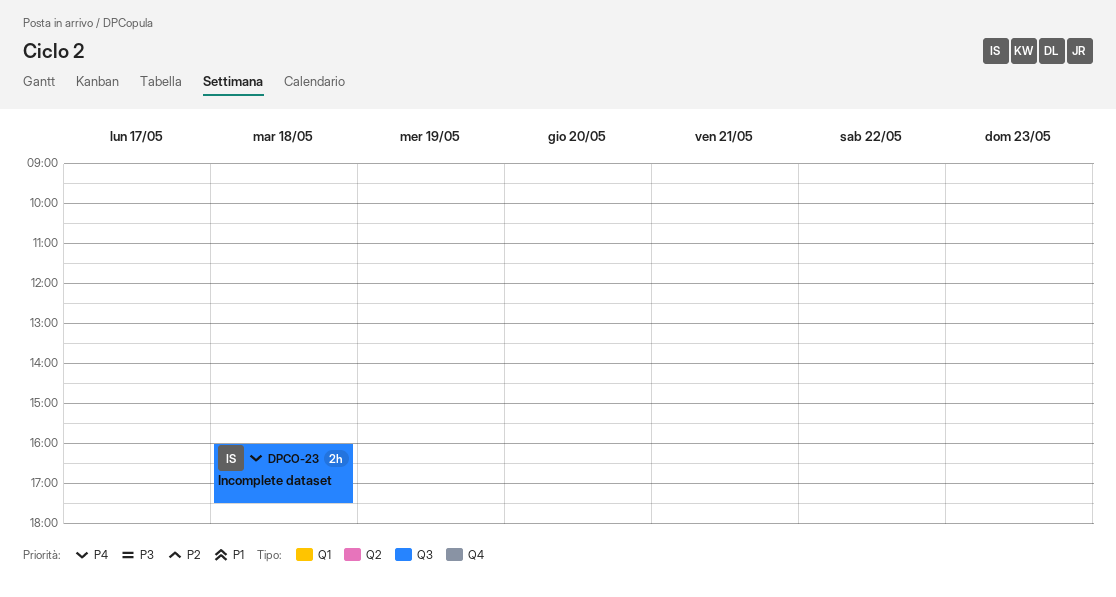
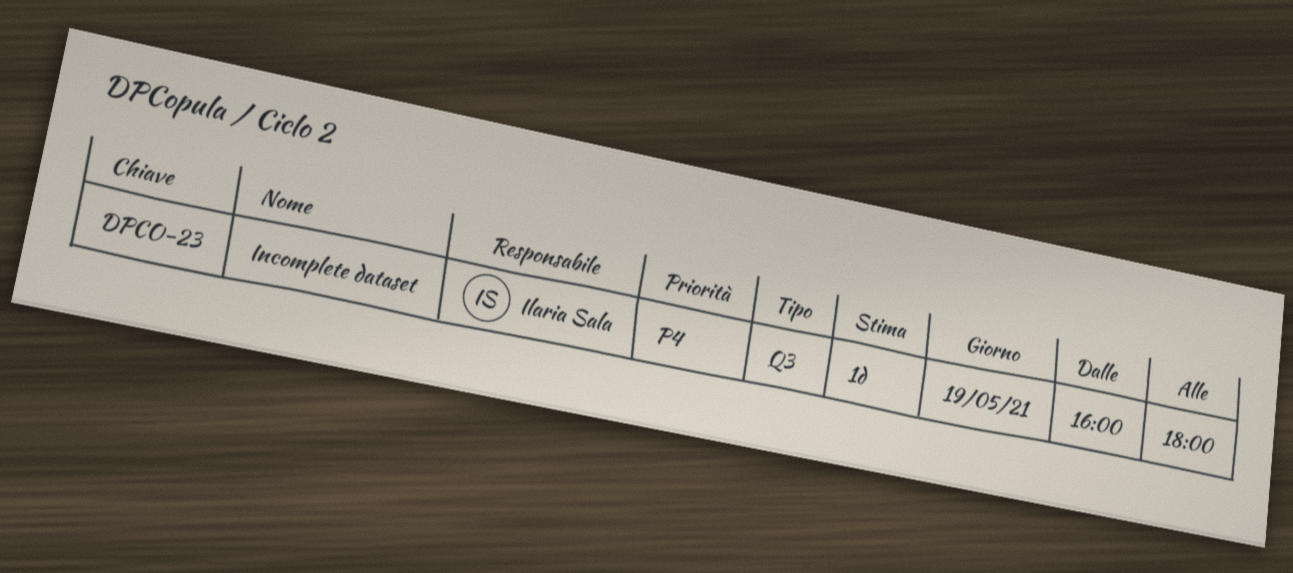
DPCO-23, estimate: 2h -> 1d
DPCO-23, day: May 18 -> May 19
DPCO-23, ends: 17:30 -> 18:00

